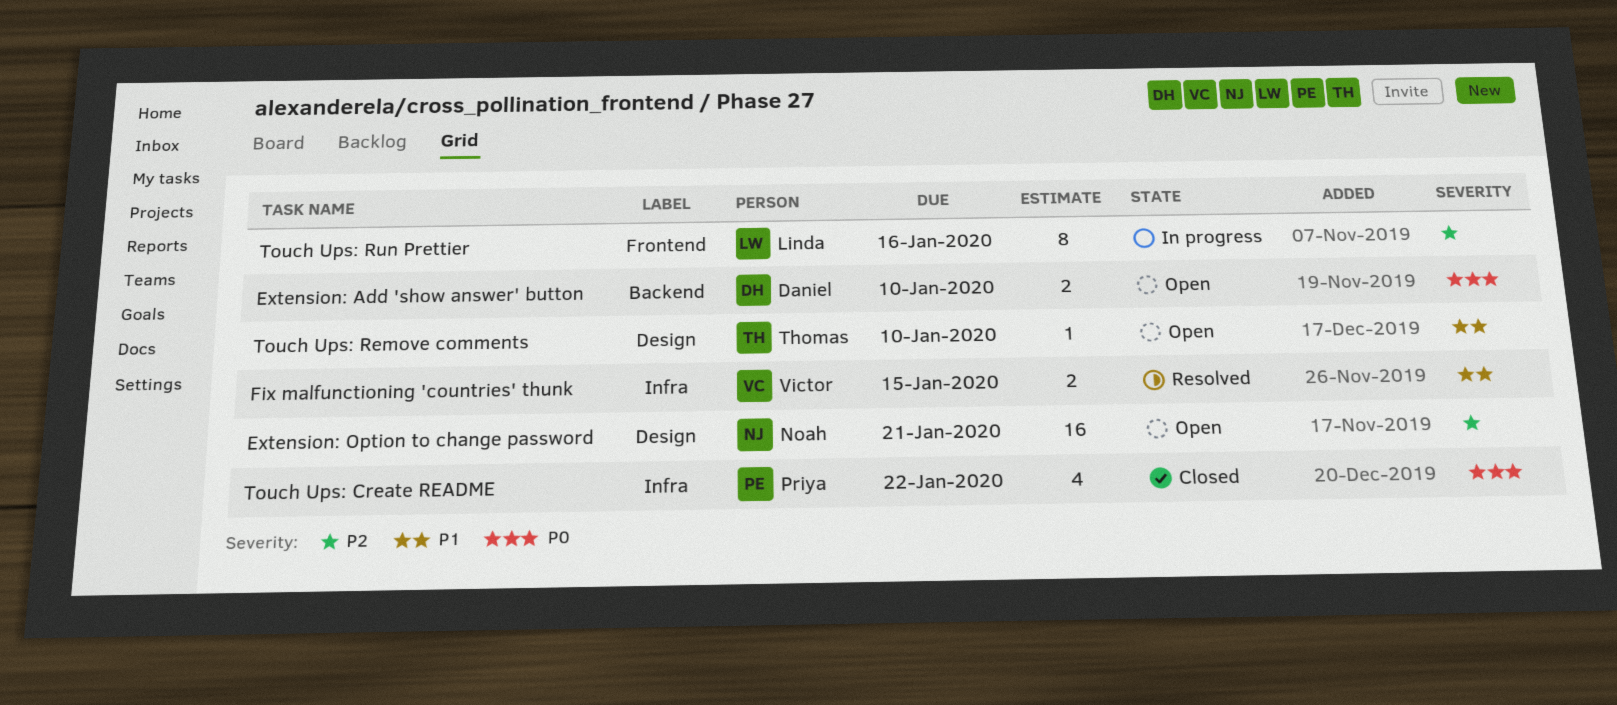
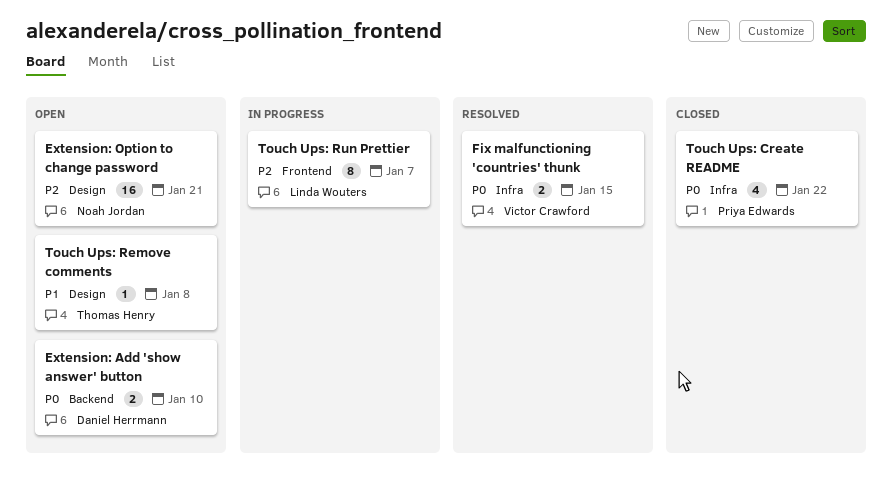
Fix malfunctioning 'countries' thunk, priority: P1 -> P0
Touch Ups: Remove comments, due: Jan 10 -> Jan 8
Touch Ups: Run Prettier, due: Jan 16 -> Jan 7

